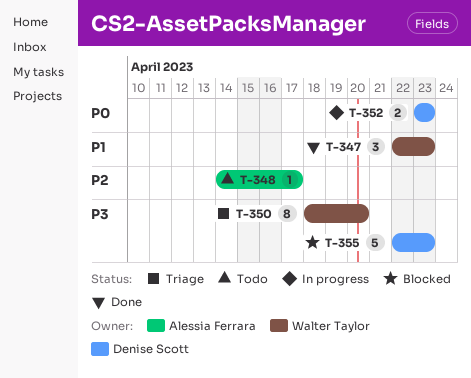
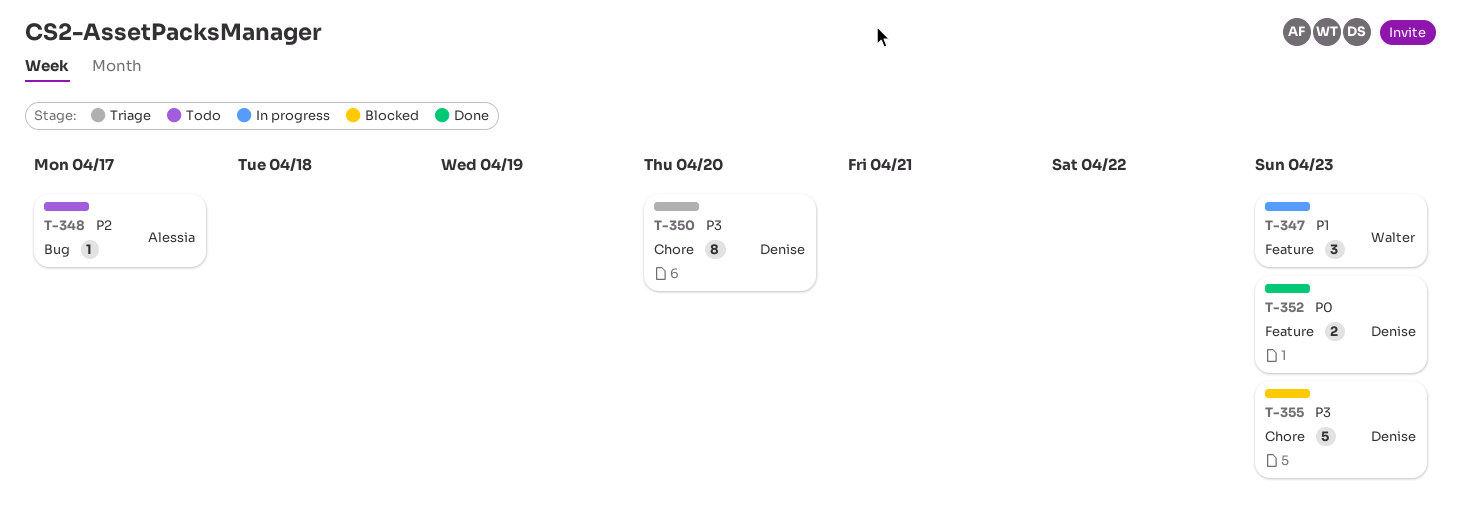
T-347, status: Done -> In progress
T-350, owner: Walter Taylor -> Denise Scott
T-352, status: In progress -> Done

